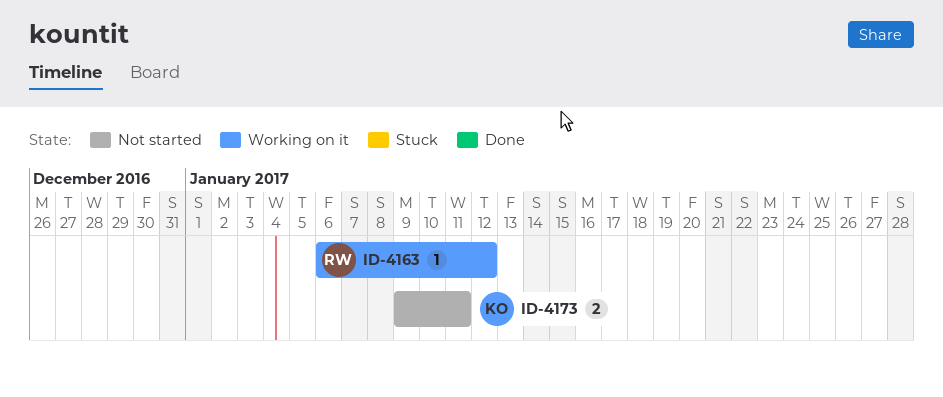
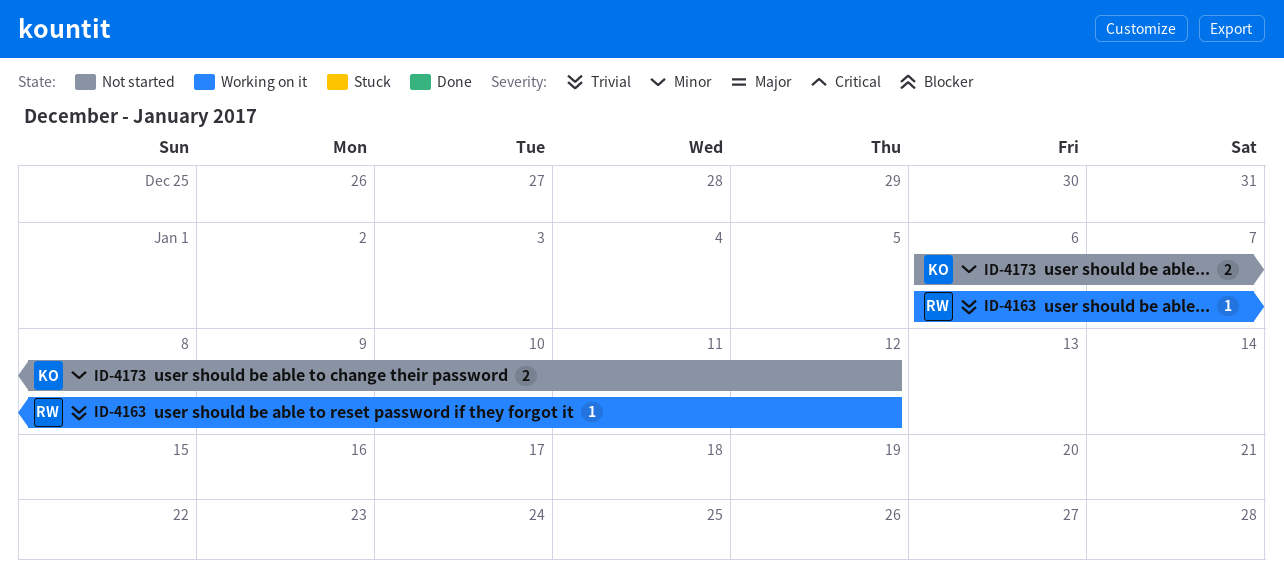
ID-4173, start: Jan 9 -> Jan 6
ID-4173, due: Jan 11 -> Jan 12

